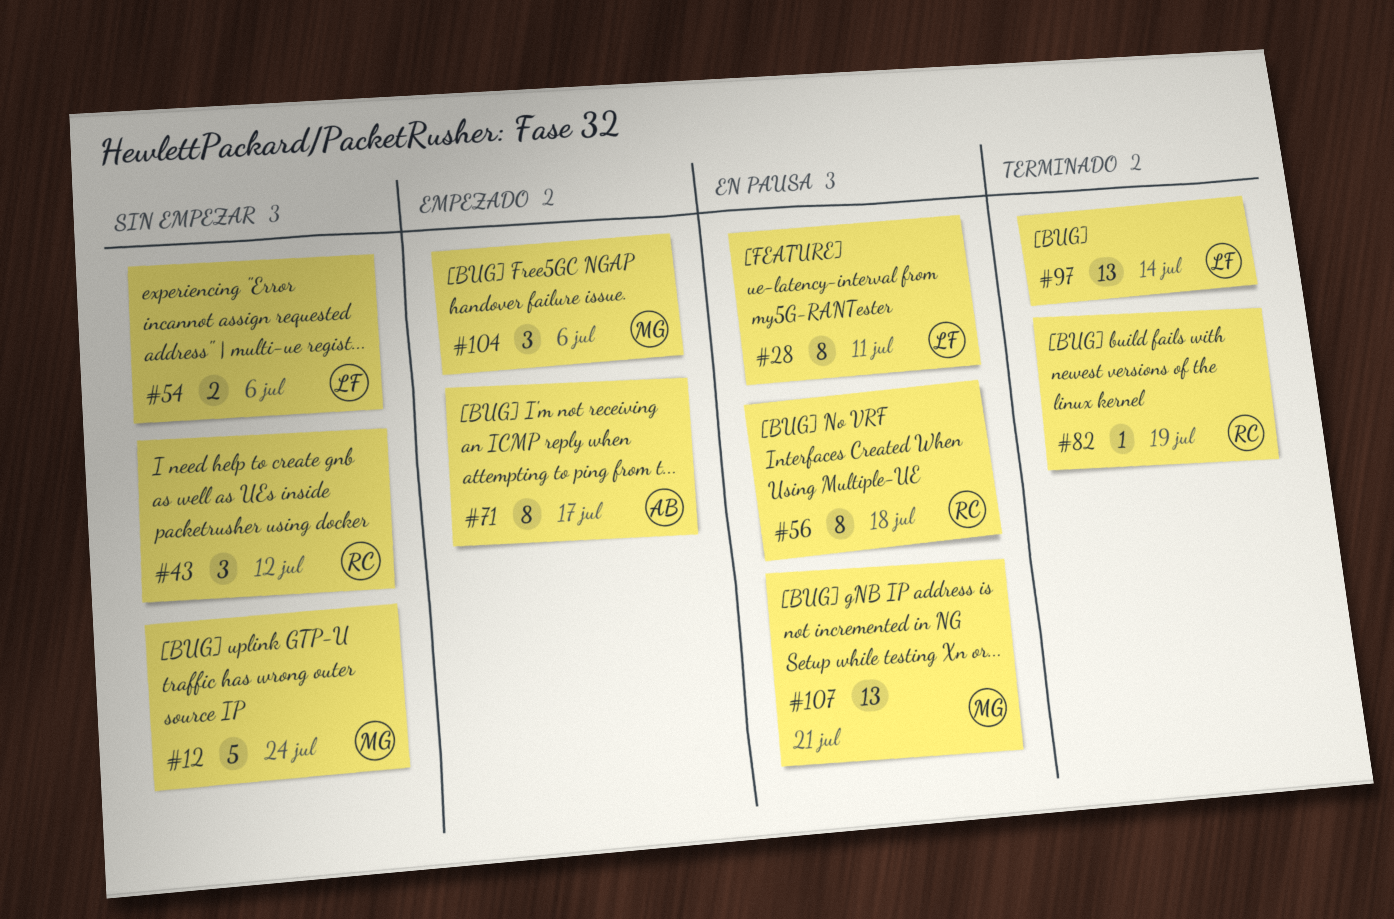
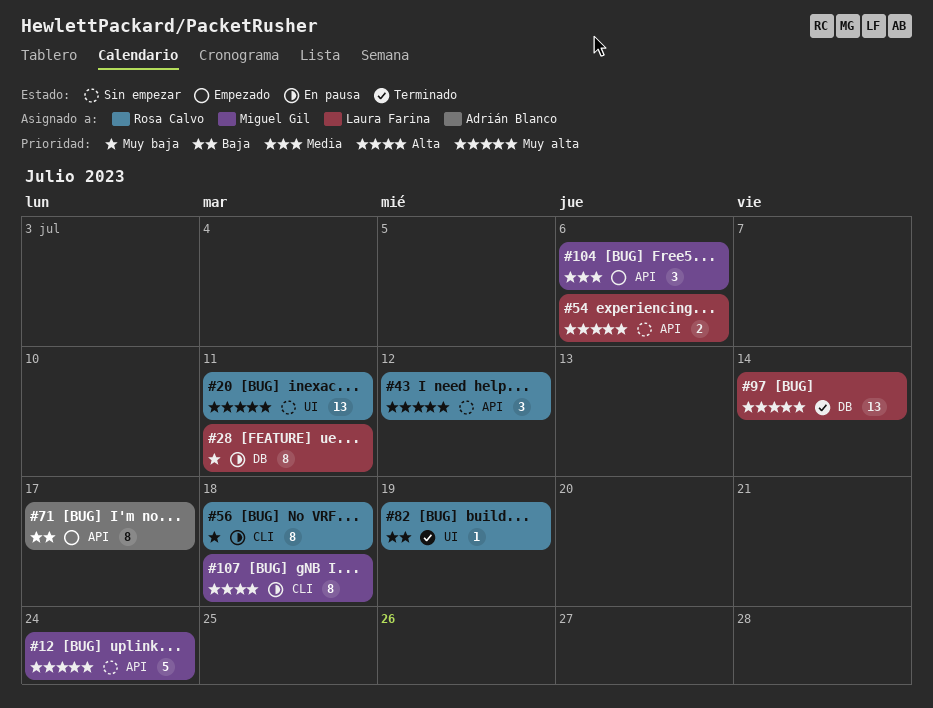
#20: none -> present
#107, estimate: 13 -> 8
#107, due: Jul 21 -> Jul 18

